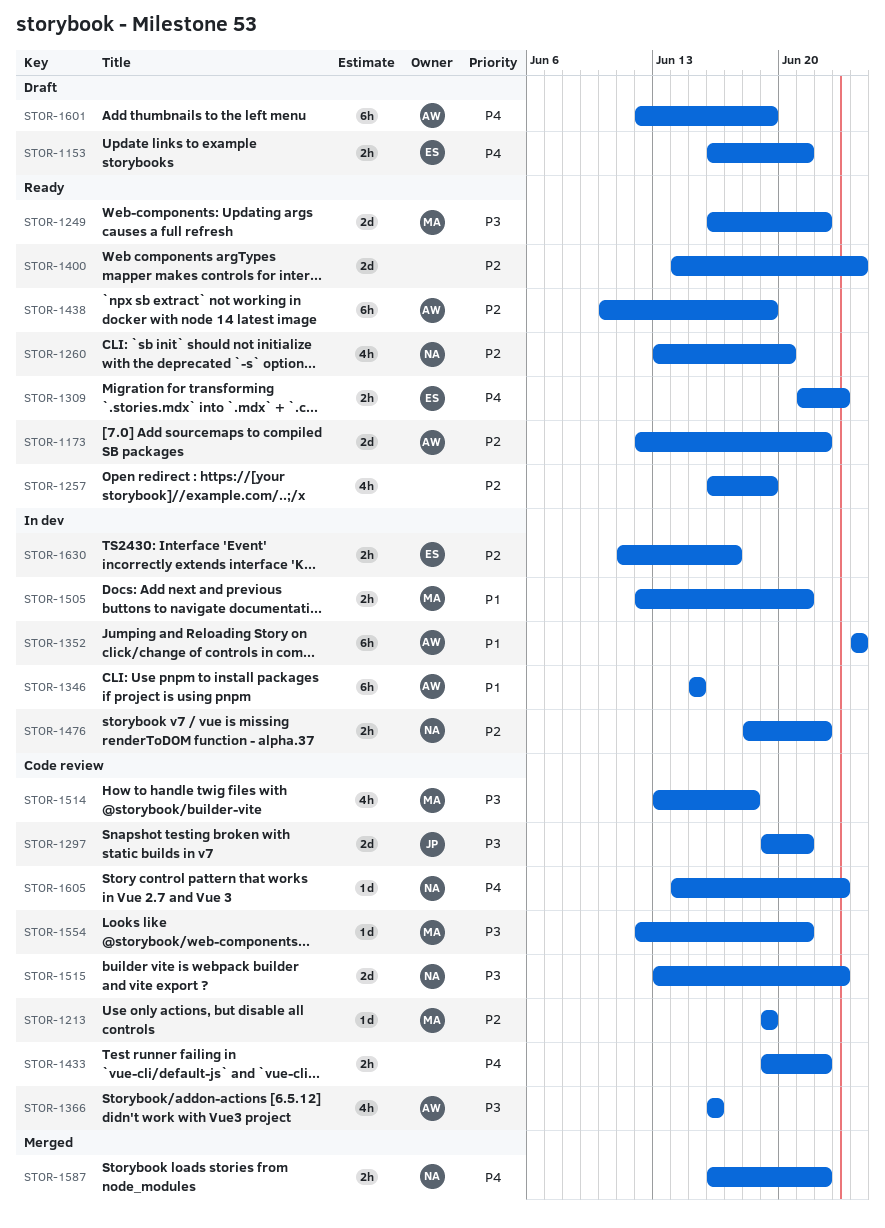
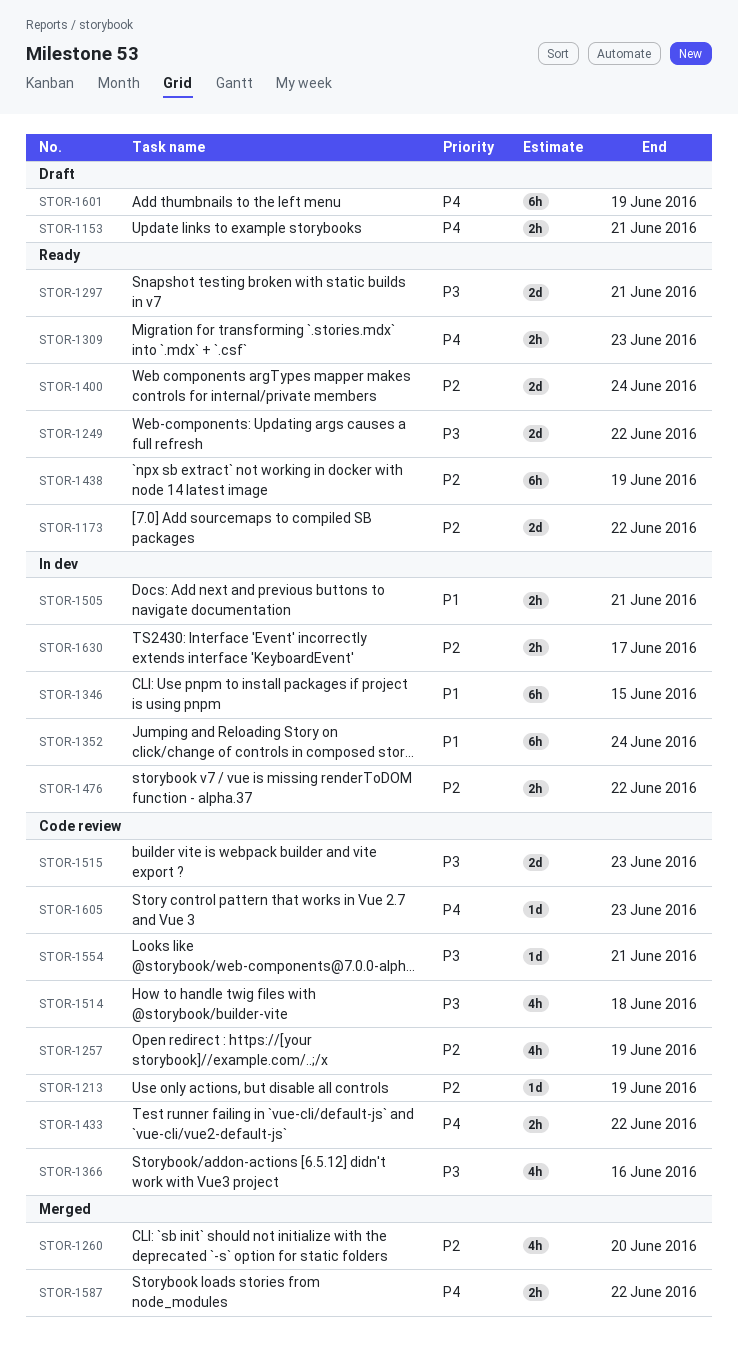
STOR-1257, status: Ready -> Code review
STOR-1260, status: Ready -> Merged
STOR-1297, status: Code review -> Ready

